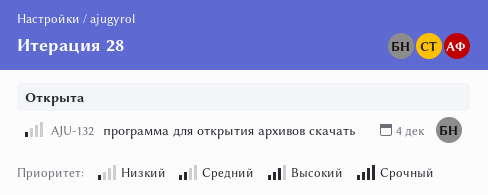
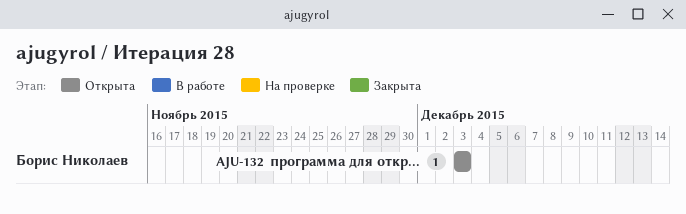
AJU-132, due: Dec 4 -> Dec 3

